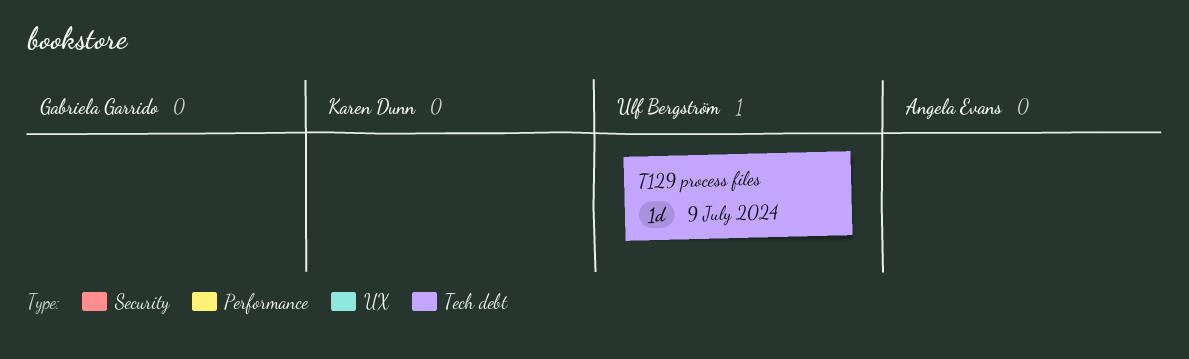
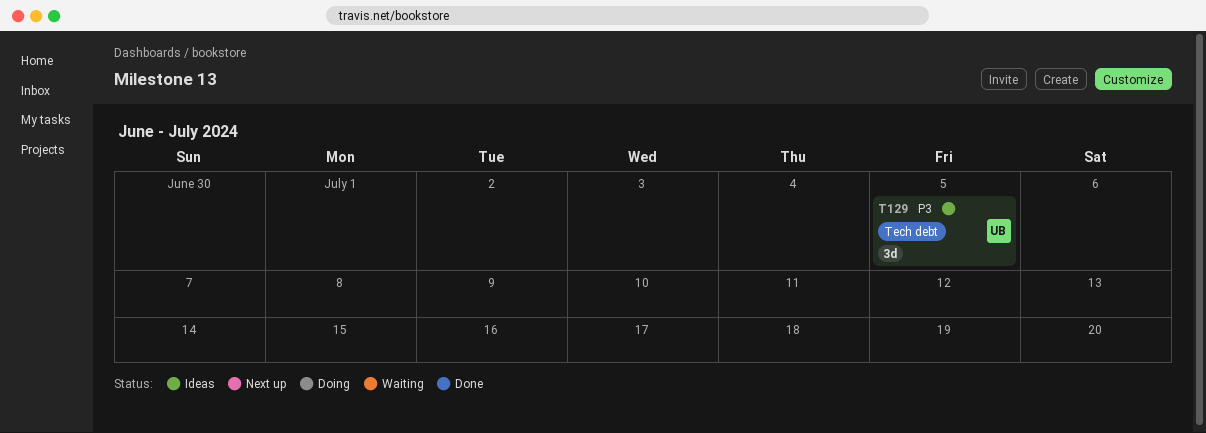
T129, estimate: 1d -> 3d
T129, due: Jul 9 -> Jul 5

